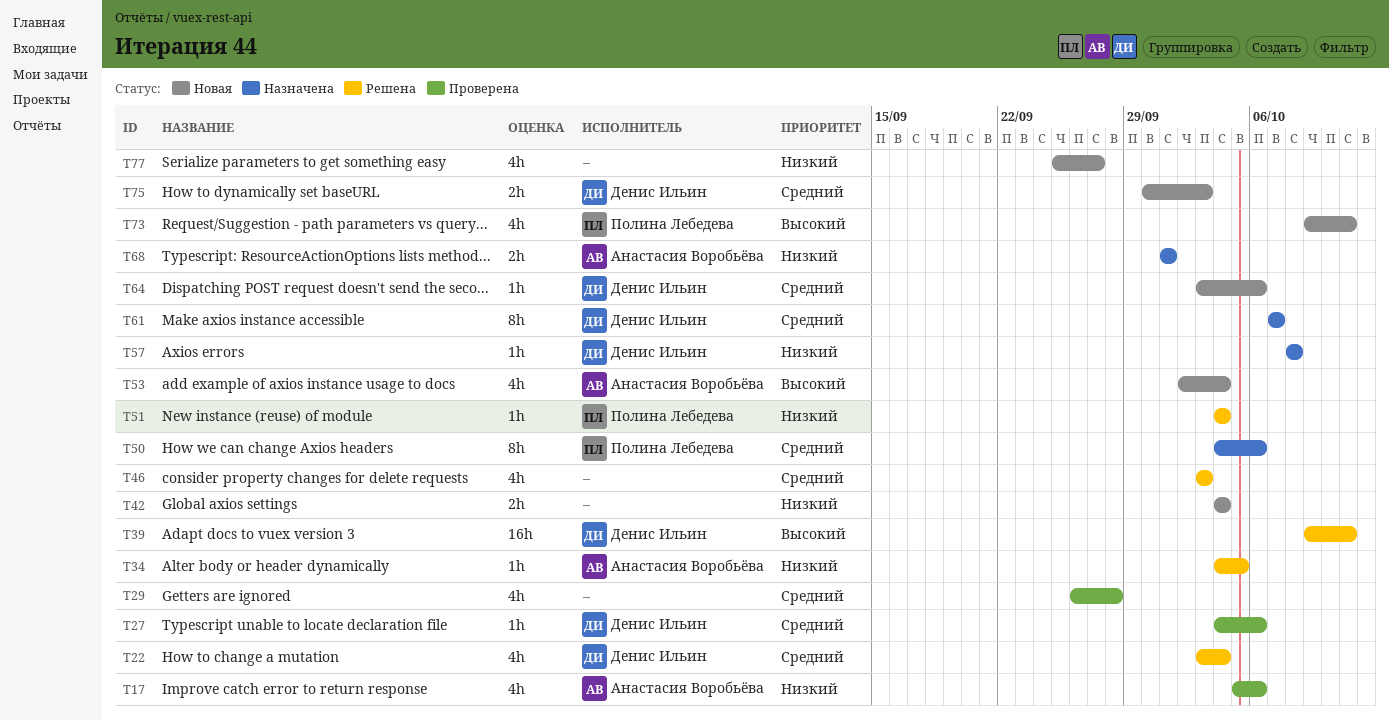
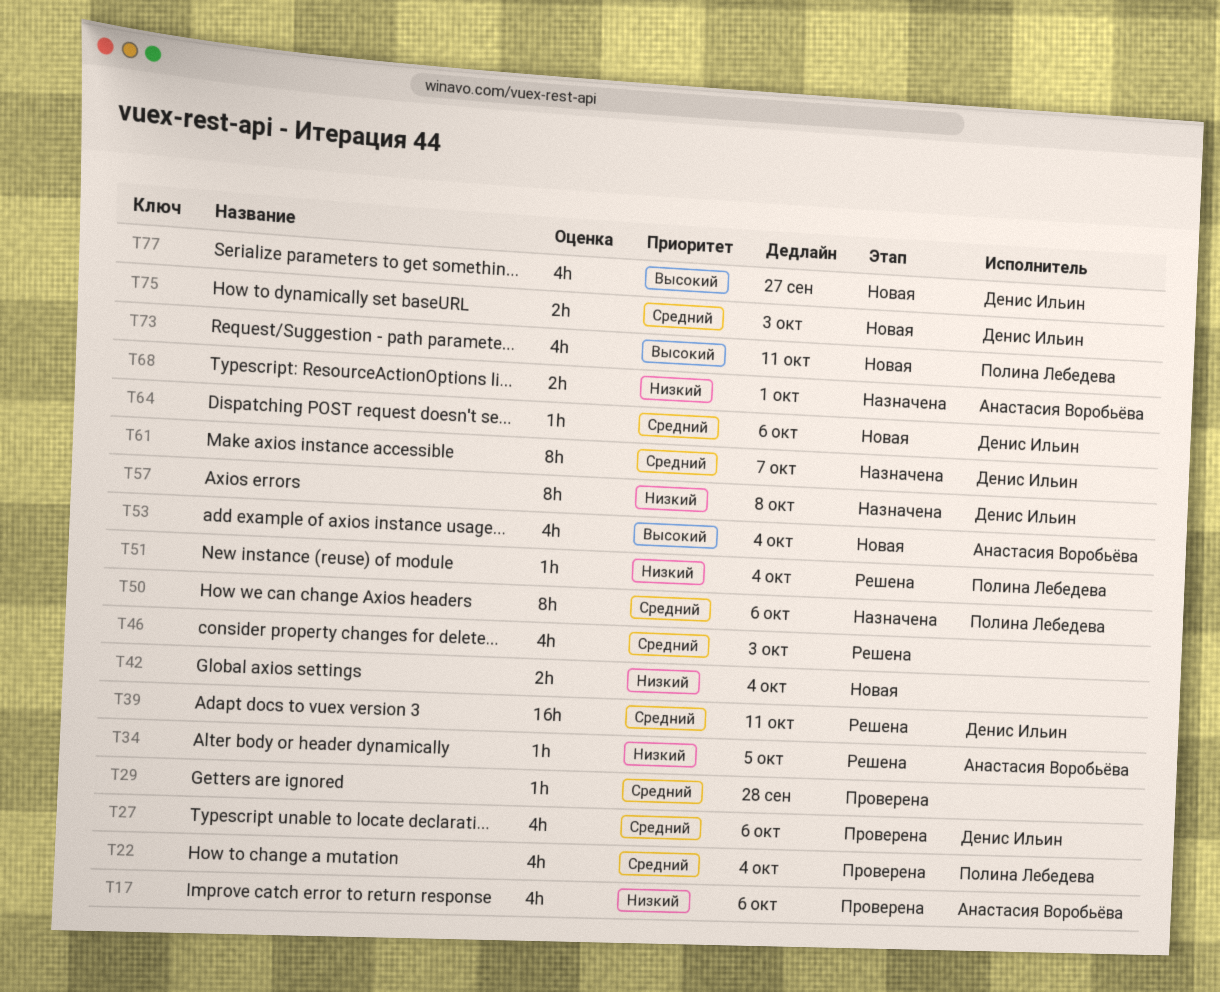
T22, status: Решена -> Проверена
T22, owner: Денис Ильин -> Полина Лебедева
T27, estimate: 1h -> 4h
T29, estimate: 4h -> 1h
T39, priority: Высокий -> Средний
T57, estimate: 1h -> 8h
T77, owner: none -> Денис Ильин
T77, priority: Низкий -> Высокий

